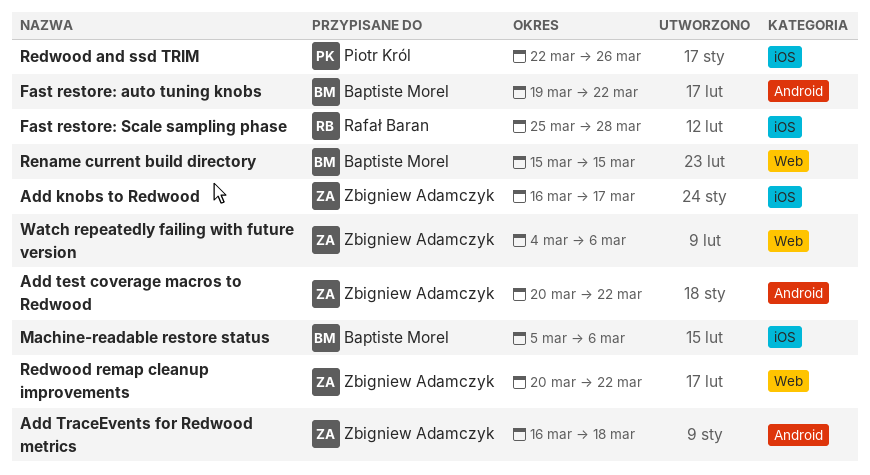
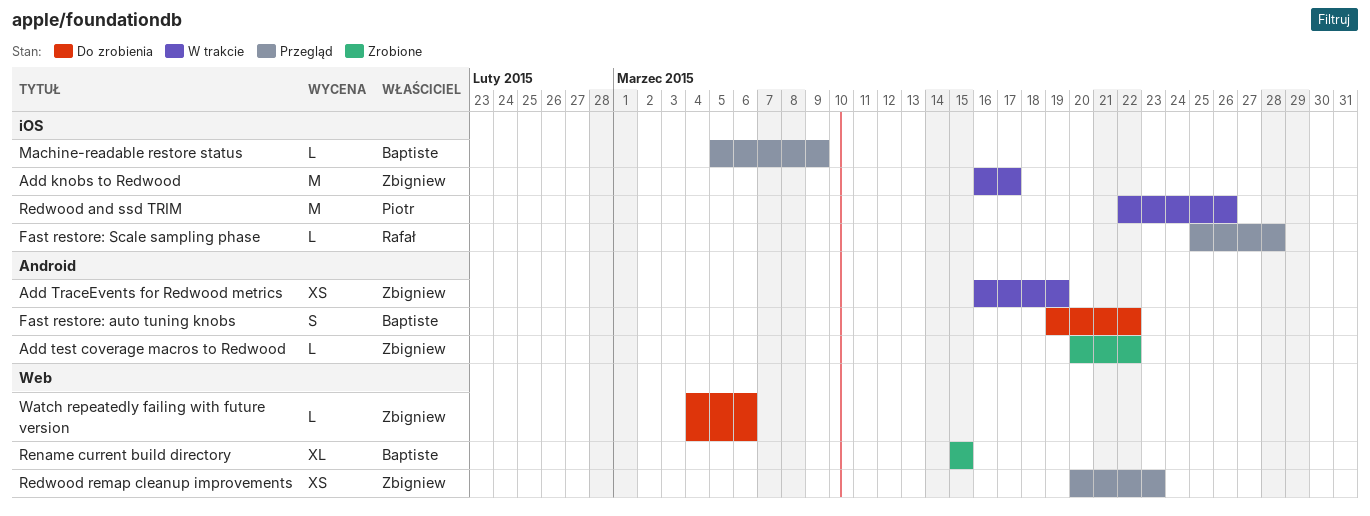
Add TraceEvents for Redwood metrics, due: Mar 18 -> Mar 19
Machine-readable restore status, due: Mar 6 -> Mar 9
Redwood remap cleanup improvements, due: Mar 22 -> Mar 23

